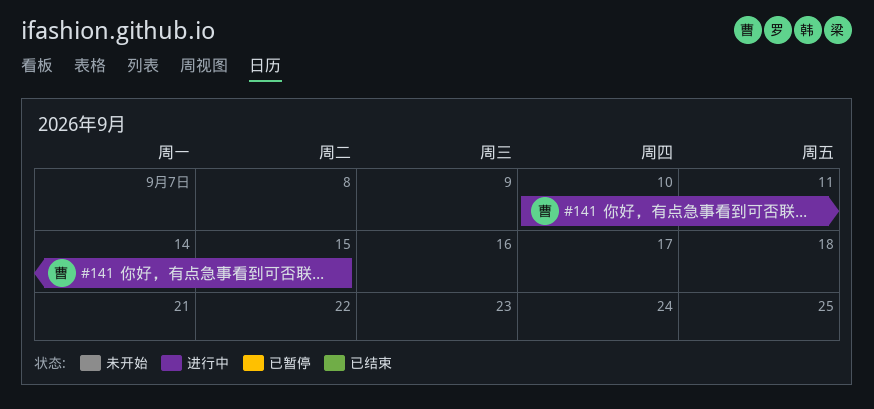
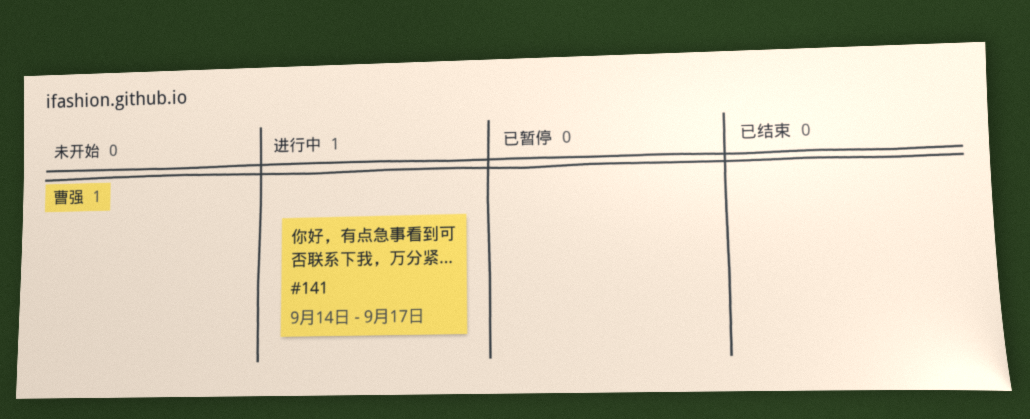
#141, start: Sep 10 -> Sep 14
#141, due: Sep 15 -> Sep 17

